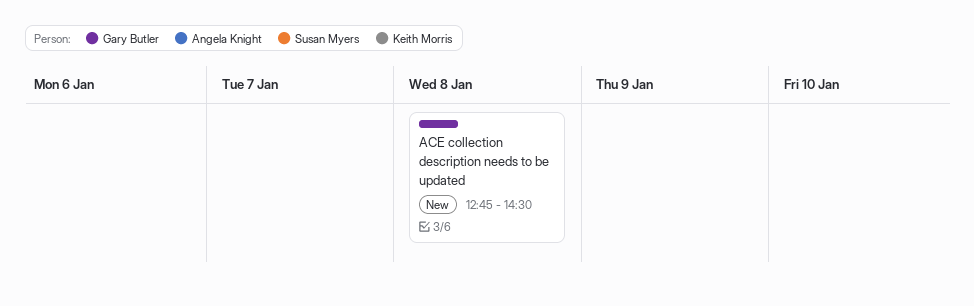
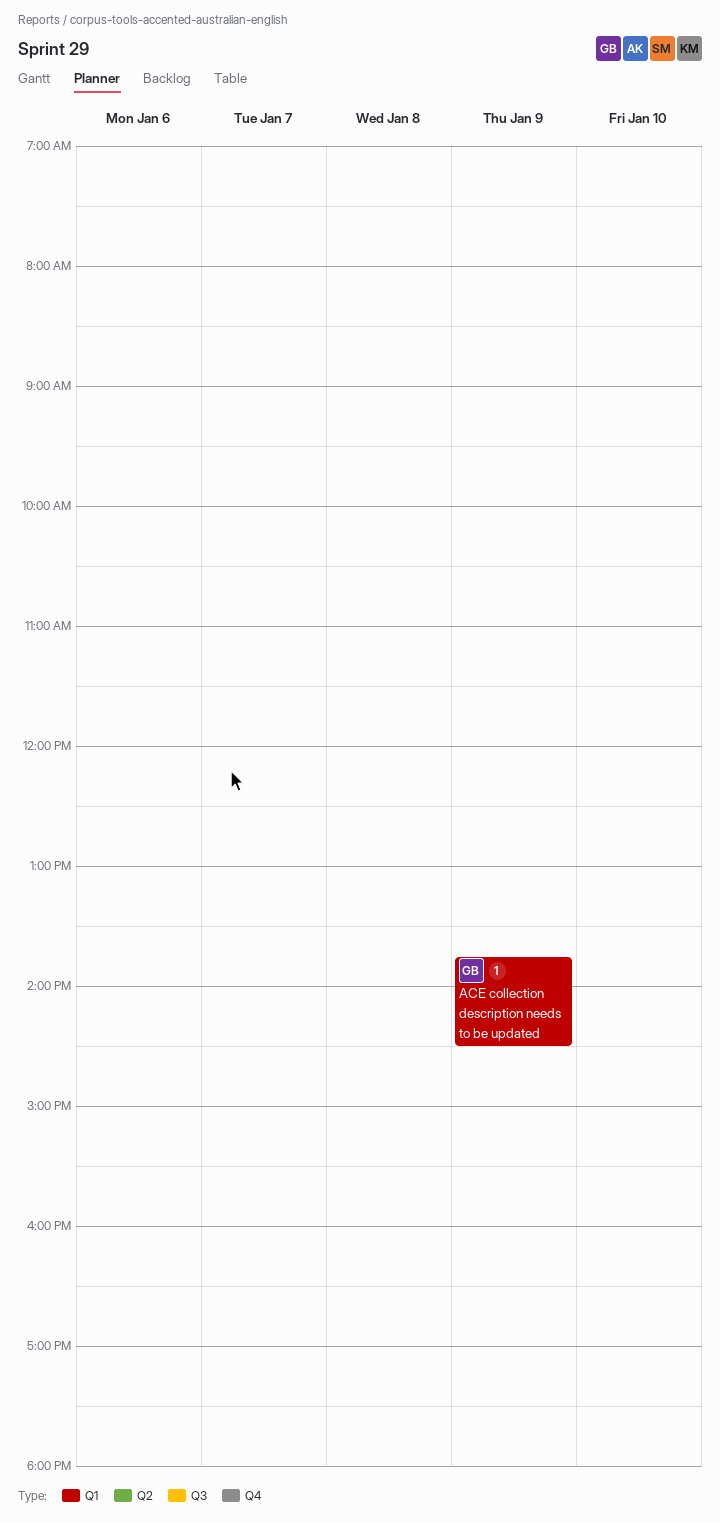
ACE collection description needs to be updated, day: Jan 8 -> Jan 9
ACE collection description needs to be updated, begins: 12:45 -> 13:45

